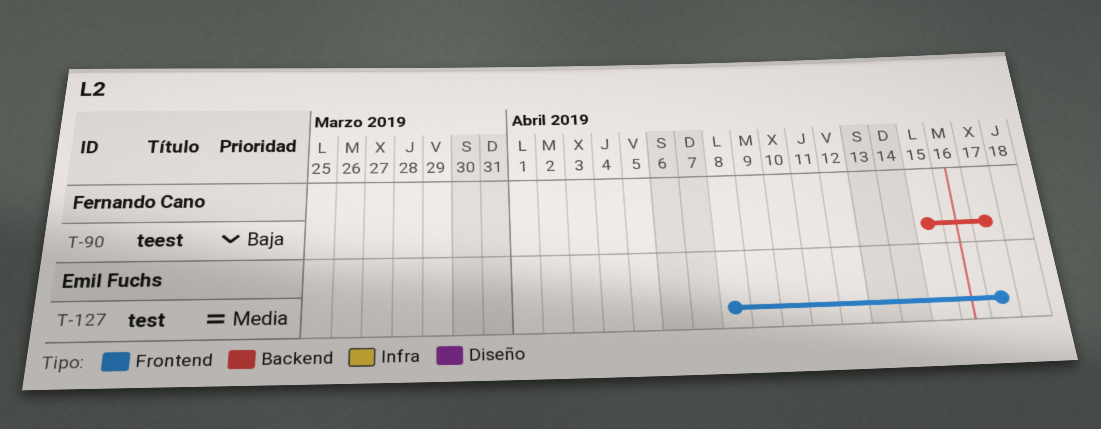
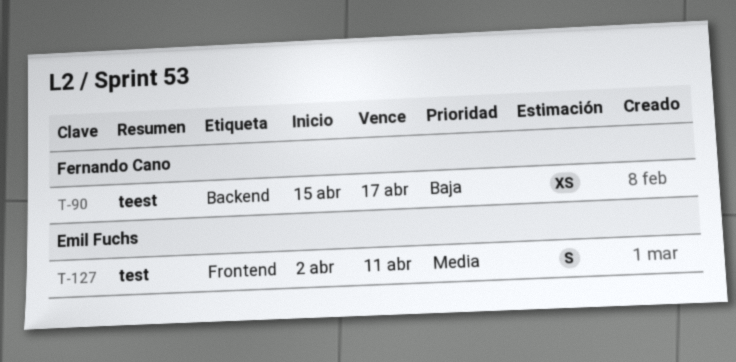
T-127, start: Apr 8 -> Apr 2
T-127, due: Apr 17 -> Apr 11

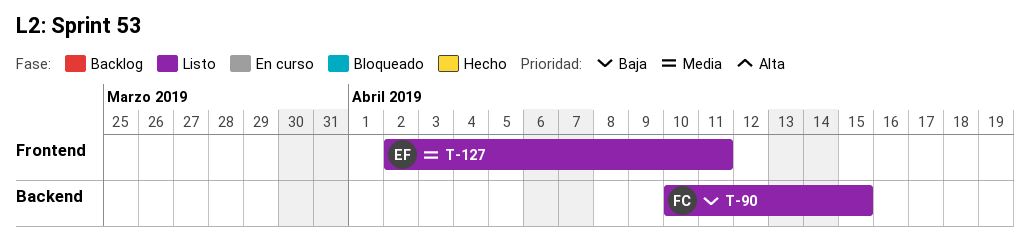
T-90, start: Apr 15 -> Apr 10
T-90, due: Apr 17 -> Apr 15

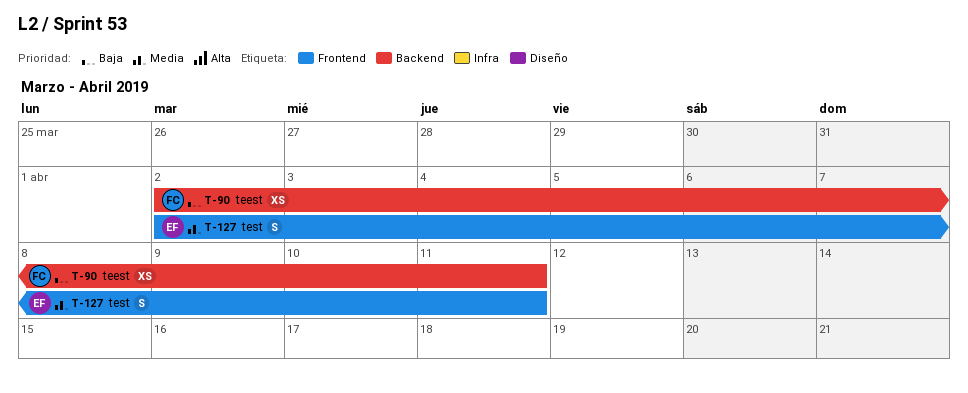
T-90, start: Apr 10 -> Apr 2
T-90, due: Apr 15 -> Apr 11

